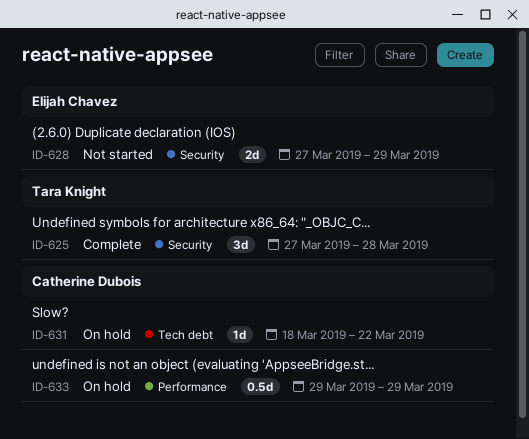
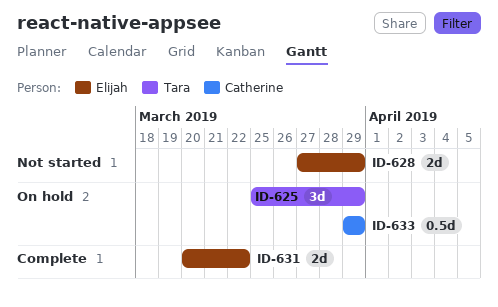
ID-625, status: Complete -> On hold
ID-625, start: Mar 27 -> Mar 25
ID-625, due: Mar 28 -> Mar 29
ID-631, status: On hold -> Complete
ID-631, owner: Catherine Dubois -> Elijah Chavez
ID-631, estimate: 1d -> 2d
ID-631, start: Mar 18 -> Mar 20

